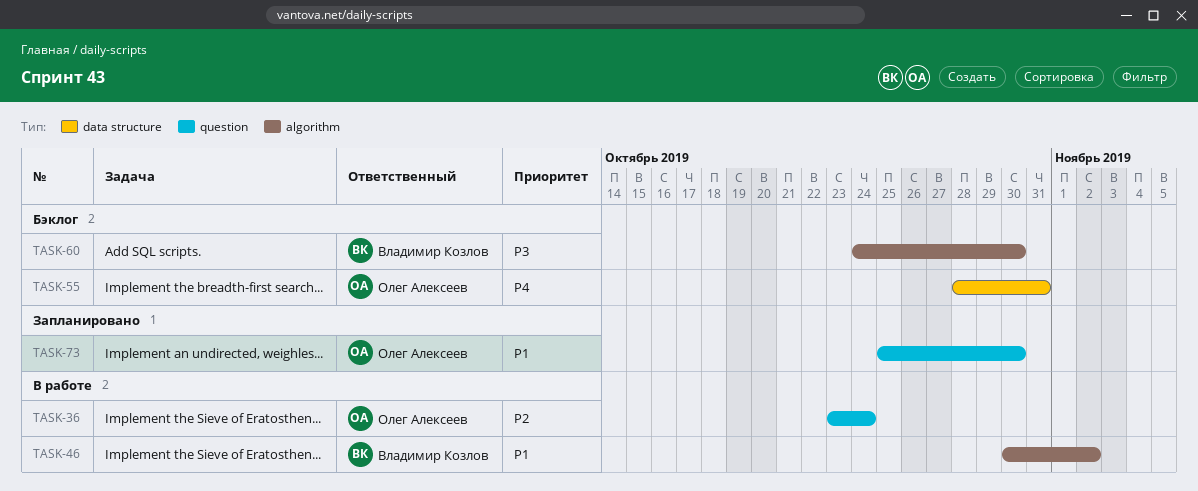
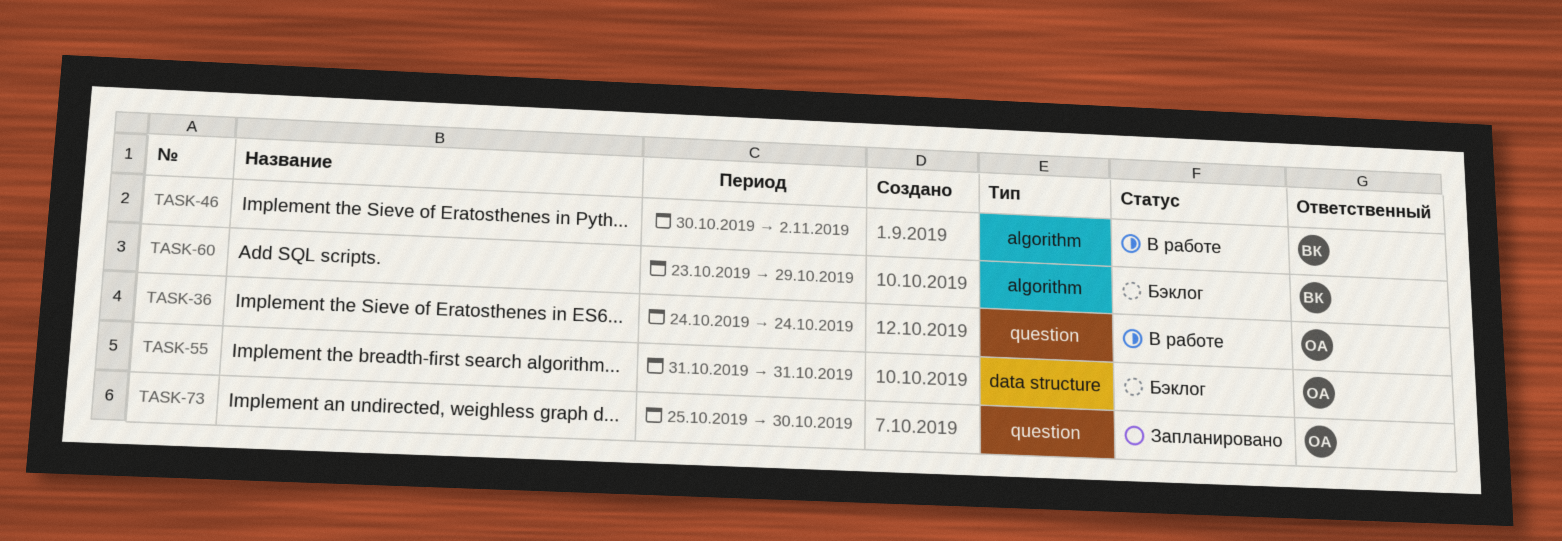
TASK-36, start: Oct 23 -> Oct 24
TASK-55, start: Oct 28 -> Oct 31
TASK-60, start: Oct 24 -> Oct 23
TASK-60, due: Oct 30 -> Oct 29

